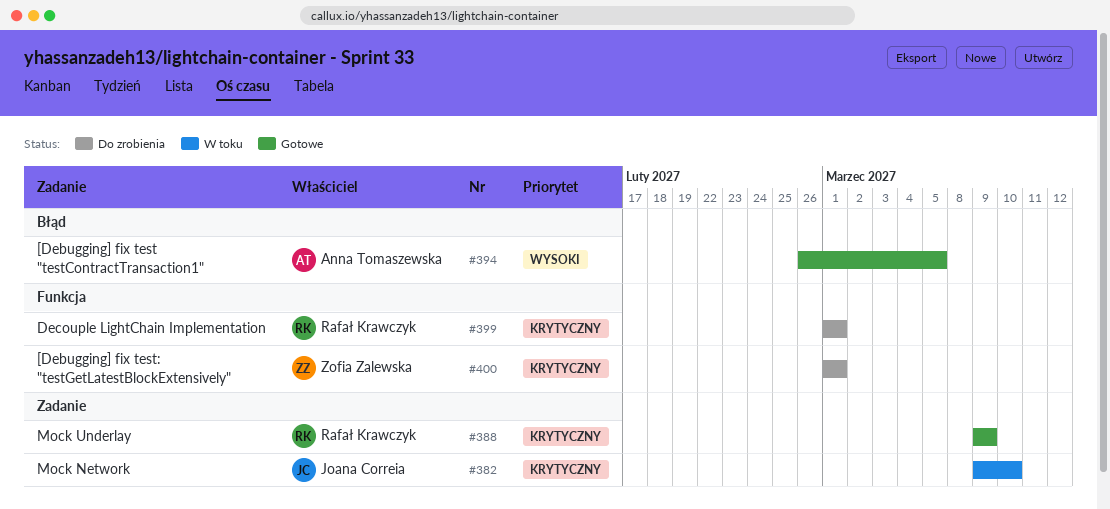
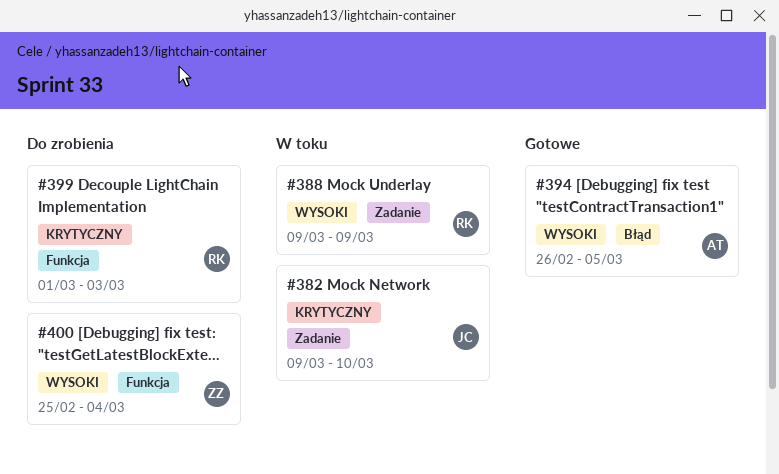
#388, status: Gotowe -> W toku
#388, priority: Krytyczny -> Wysoki
#399, due: Mar 1 -> Mar 3
#400, priority: Krytyczny -> Wysoki
#400, start: Mar 1 -> Feb 25
#400, due: Mar 1 -> Mar 4

